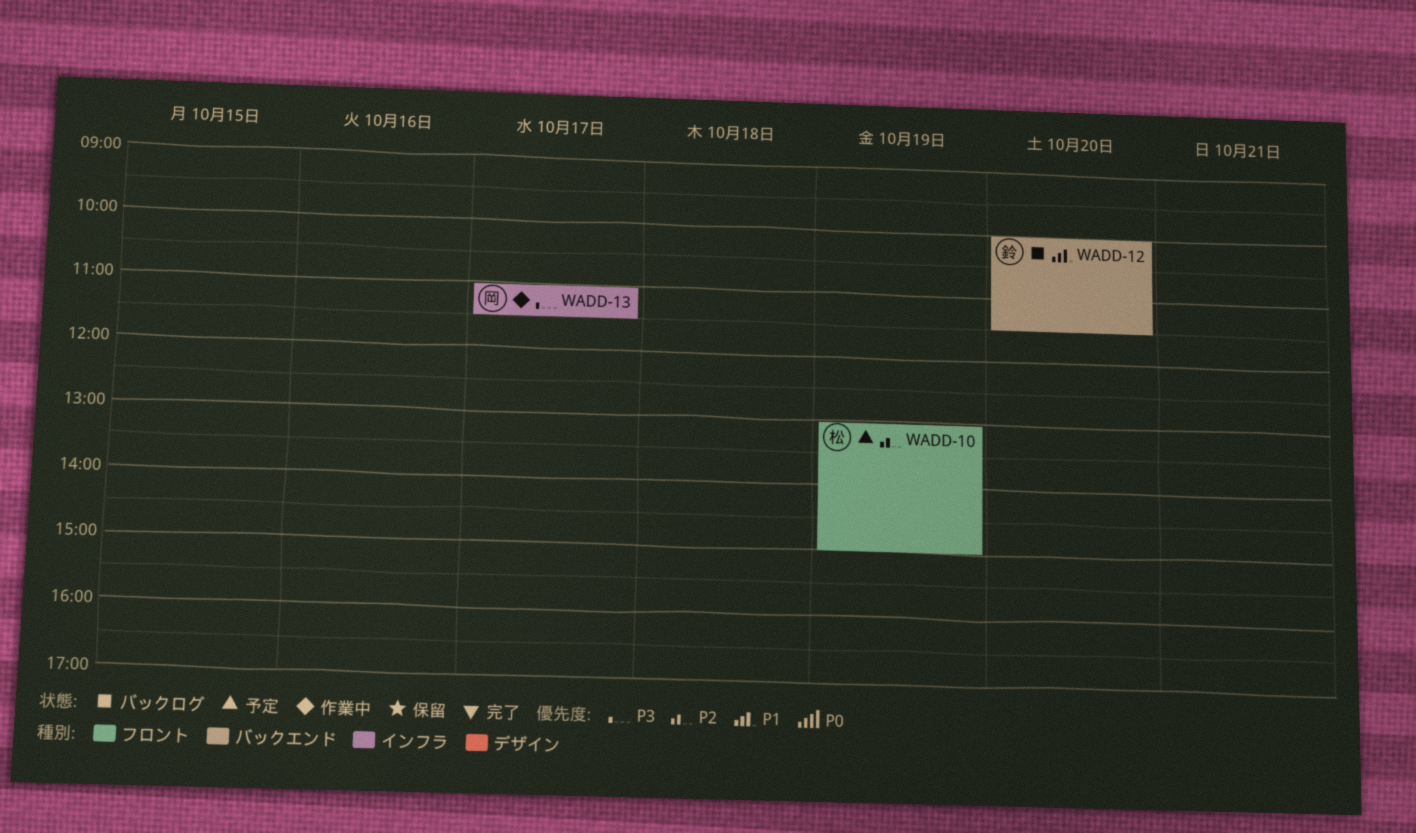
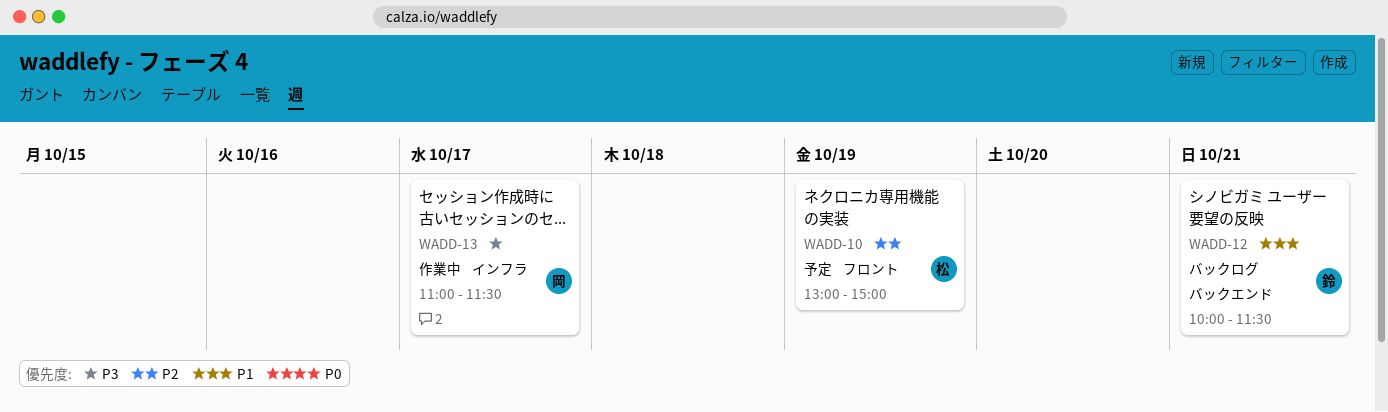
WADD-12, day: Oct 20 -> Oct 21

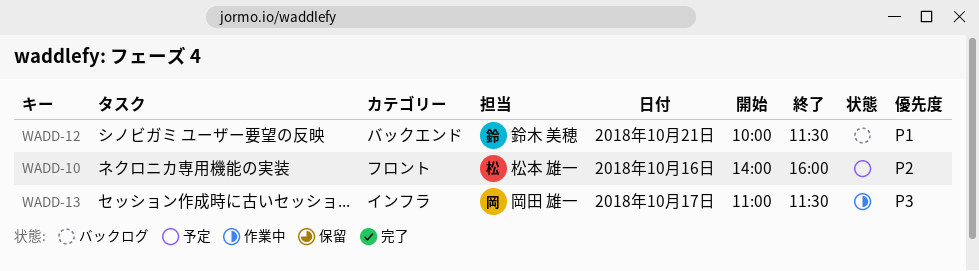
WADD-10, day: Oct 19 -> Oct 16
WADD-10, begins: 13:00 -> 14:00
WADD-10, ends: 15:00 -> 16:00

